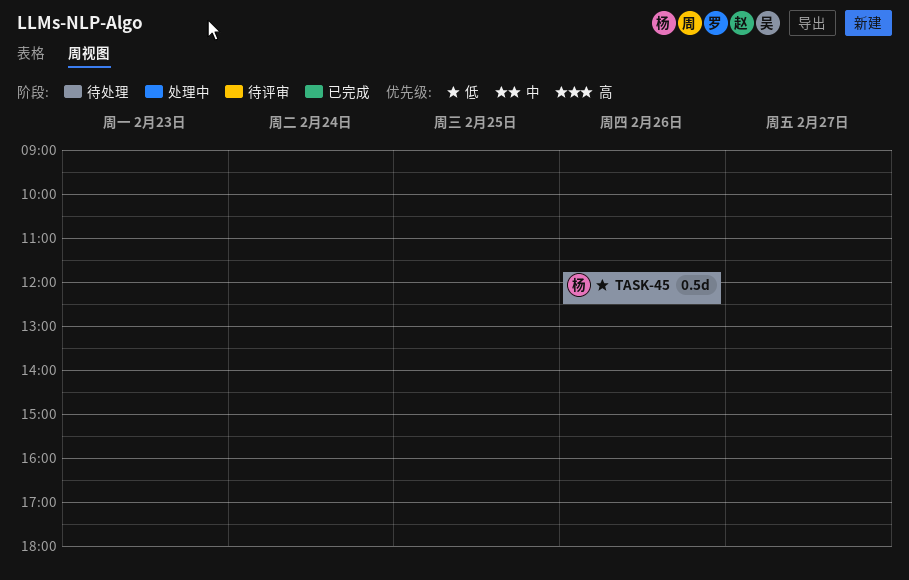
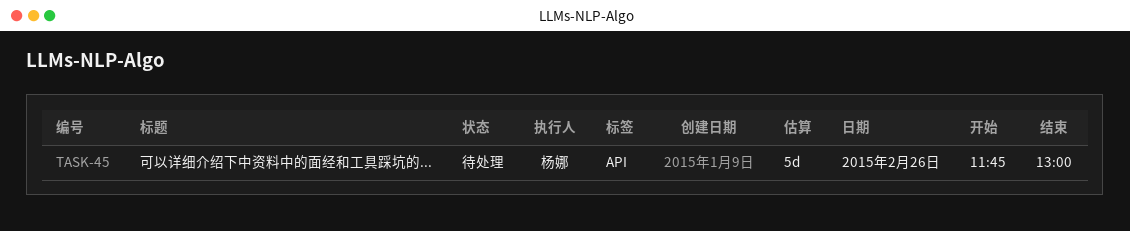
TASK-45, estimate: 0.5d -> 5d
TASK-45, ends: 12:30 -> 13:00

